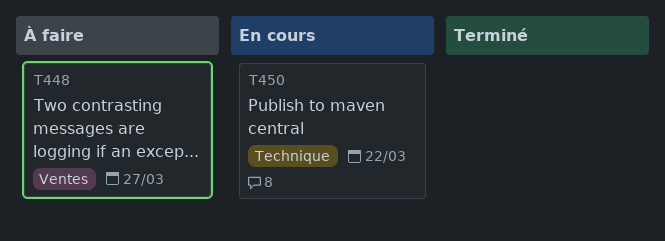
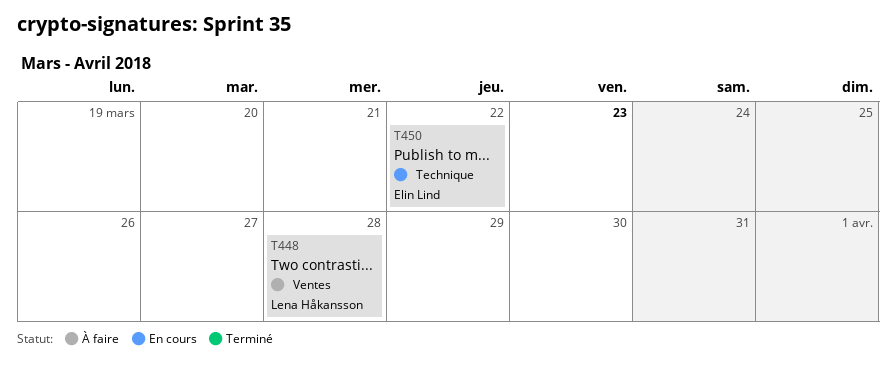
T448, due: Mar 27 -> Mar 28

